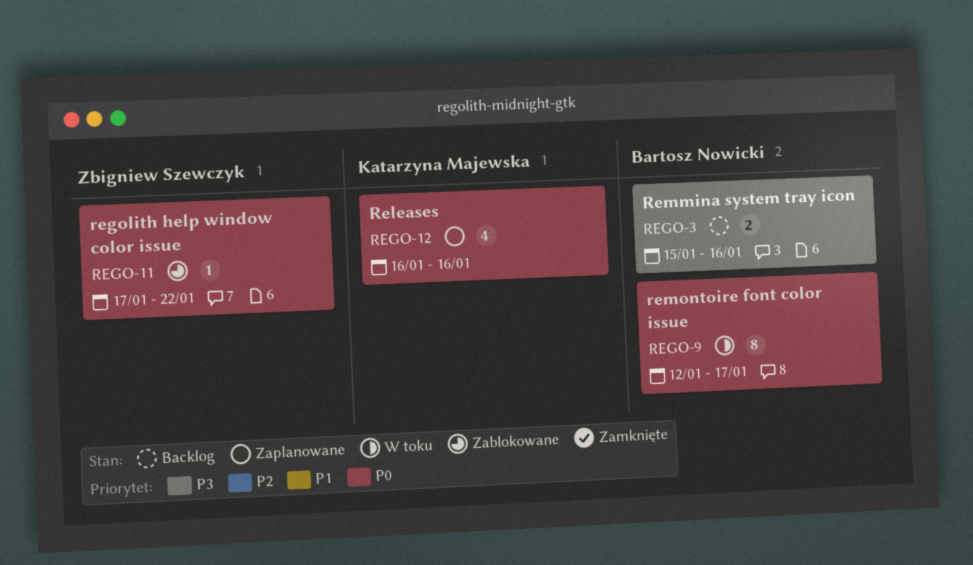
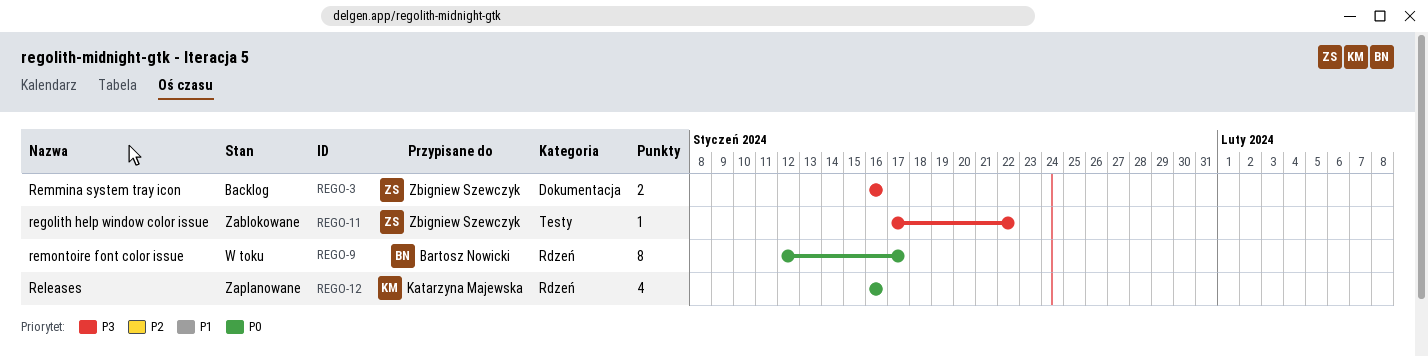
REGO-3, owner: Bartosz Nowicki -> Zbigniew Szewczyk
REGO-3, start: Jan 15 -> Jan 16
REGO-11, priority: P0 -> P3

